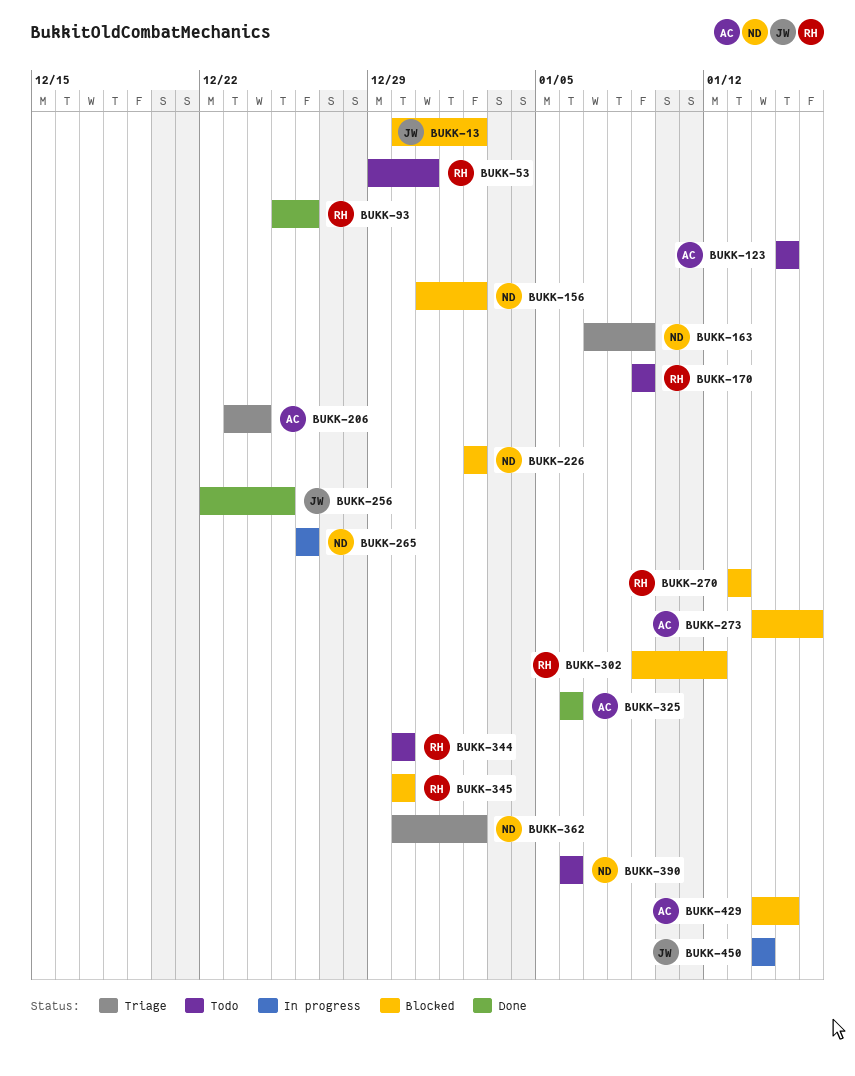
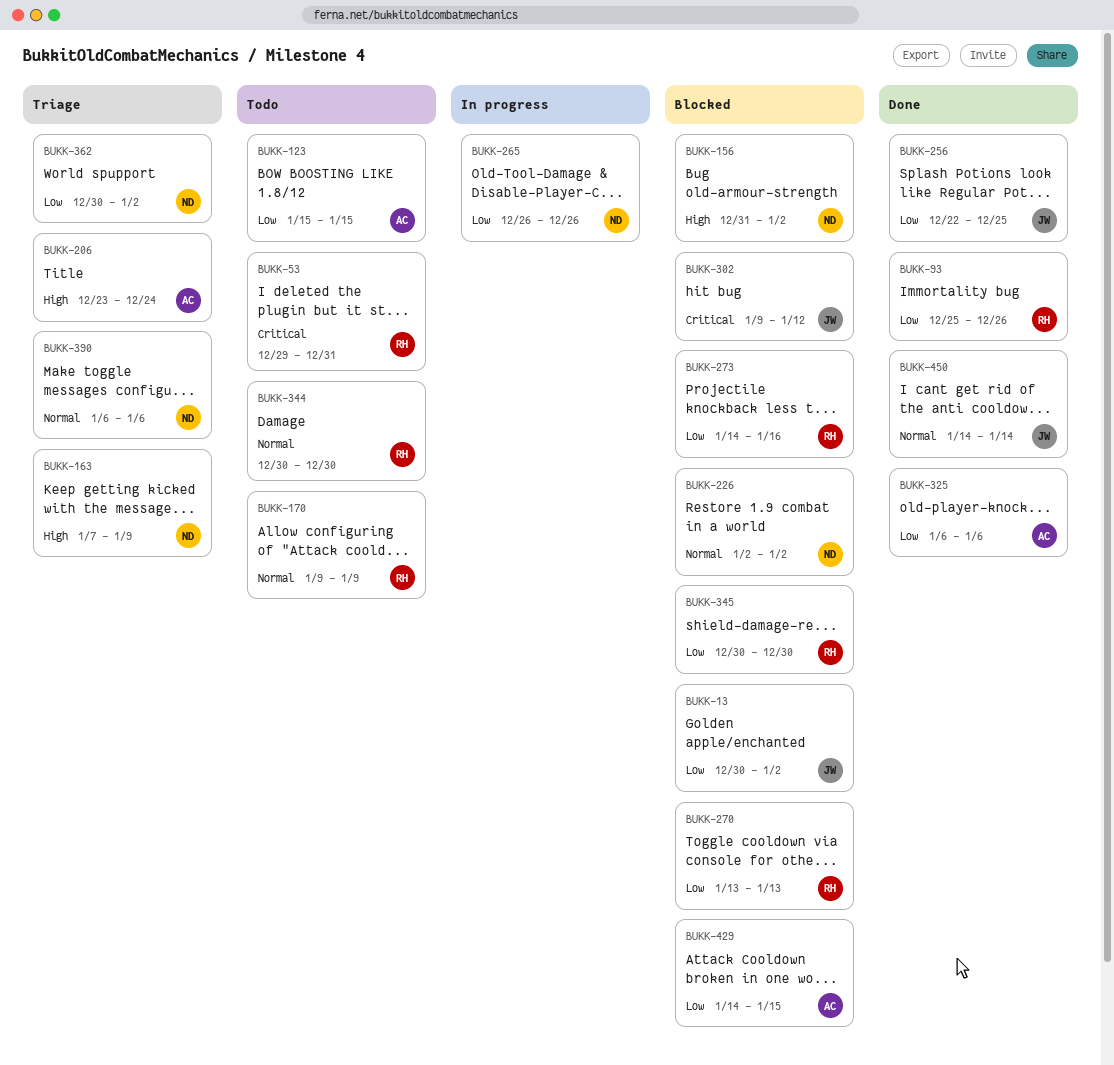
BUKK-273, owner: AC -> RH
BUKK-302, owner: RH -> JW
BUKK-390, status: Todo -> Triage
BUKK-450, status: In progress -> Done

